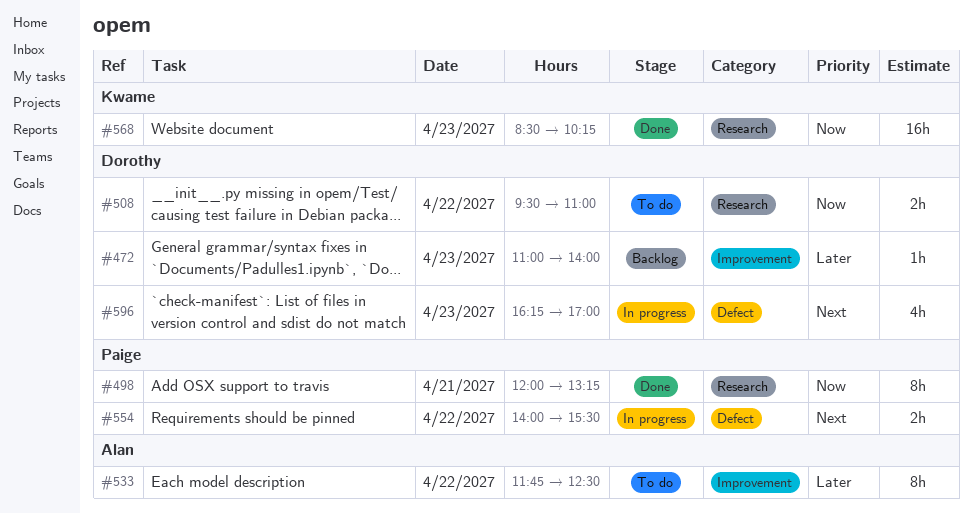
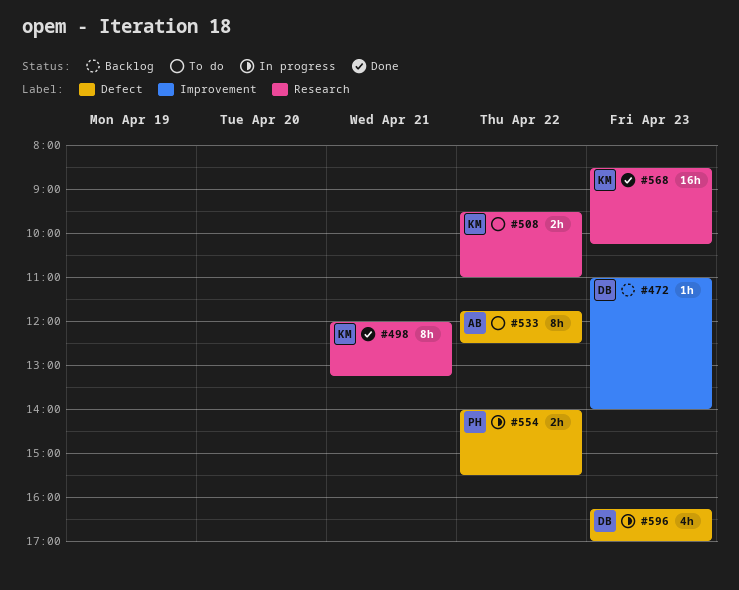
#498, owner: Paige -> Kwame
#508, owner: Dorothy -> Kwame
#533, label: Improvement -> Defect

